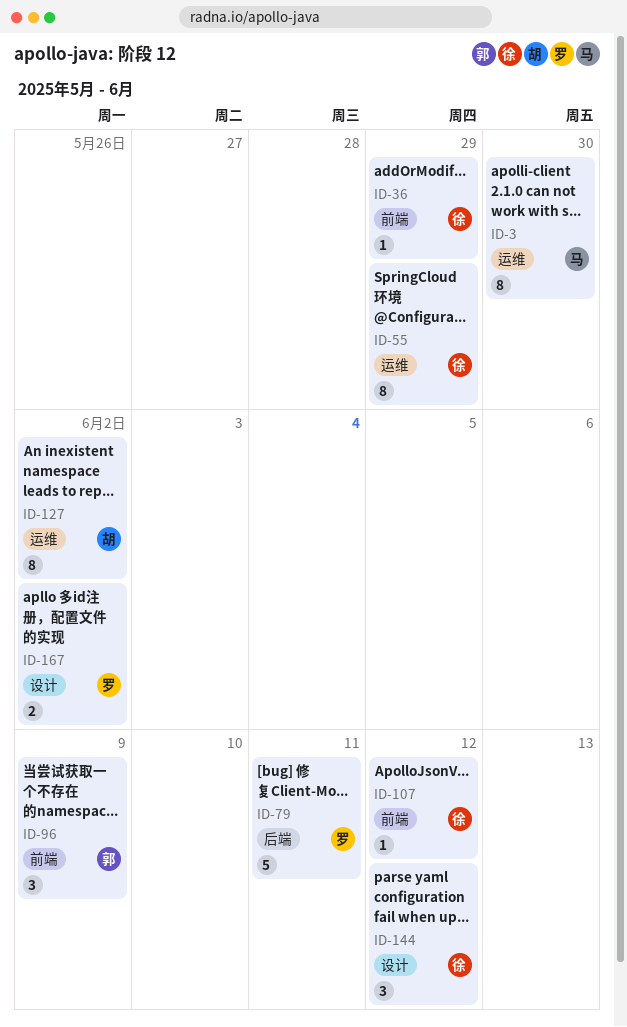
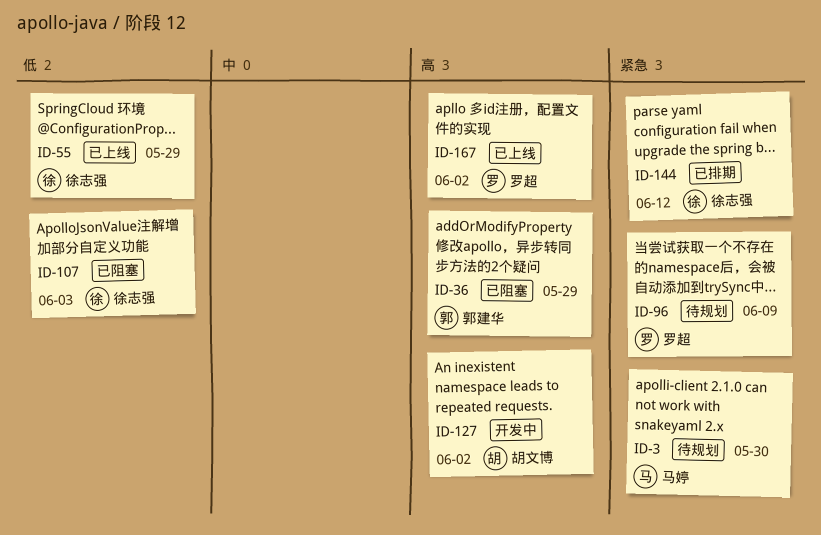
ID-36, owner: 徐志强 -> 郭建华
ID-79: present -> none
ID-96, owner: 郭建华 -> 罗超
ID-107, due: Jun 12 -> Jun 3

